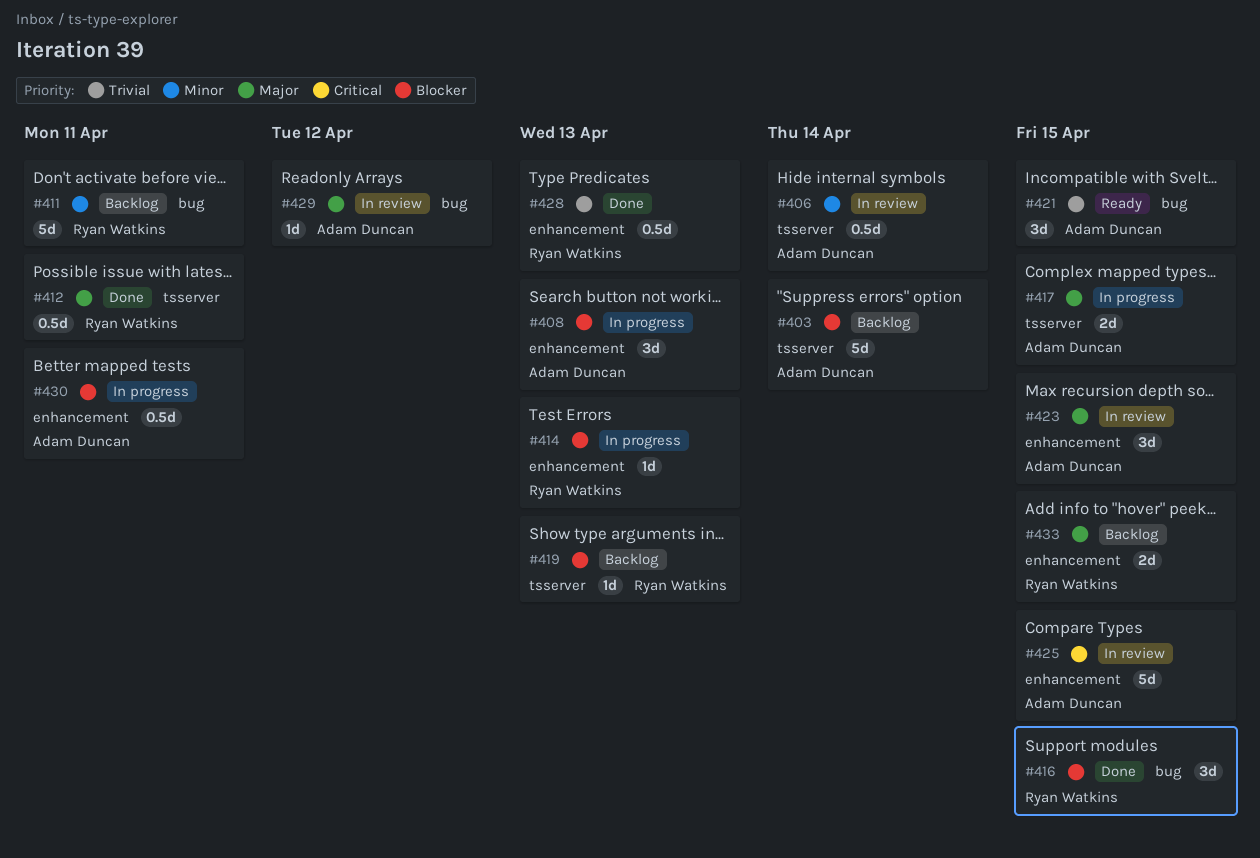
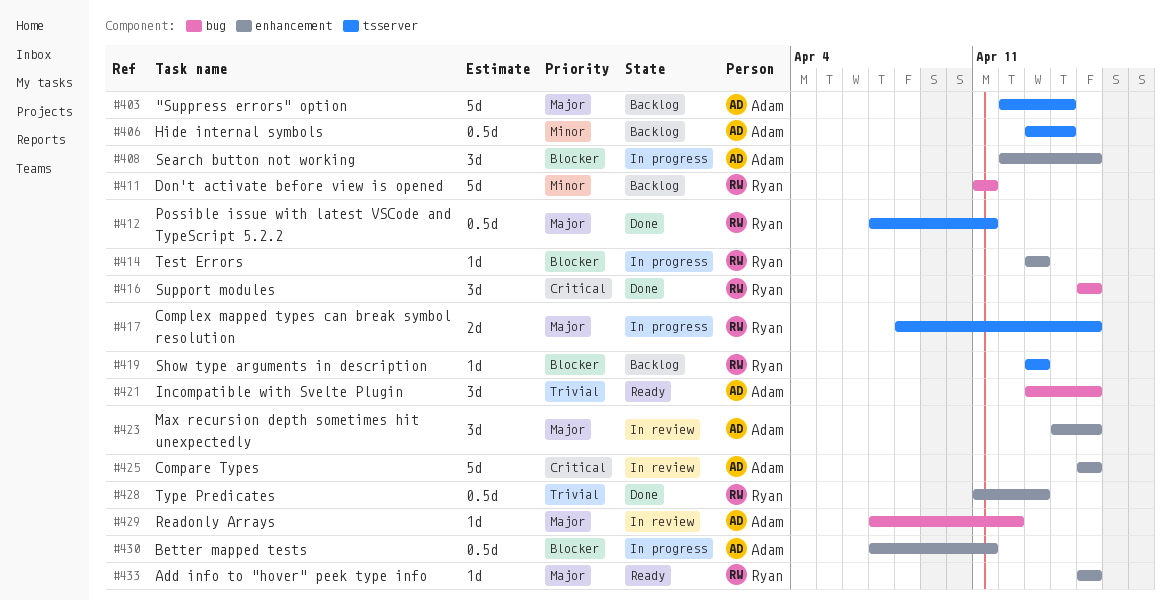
#403, priority: Blocker -> Major
#406, status: In review -> Backlog
#408, due: Apr 13 -> Apr 15
#416, priority: Blocker -> Critical
#417, owner: Adam Duncan -> Ryan Watkins
#433, status: Backlog -> Ready
#433, estimate: 2d -> 1d

